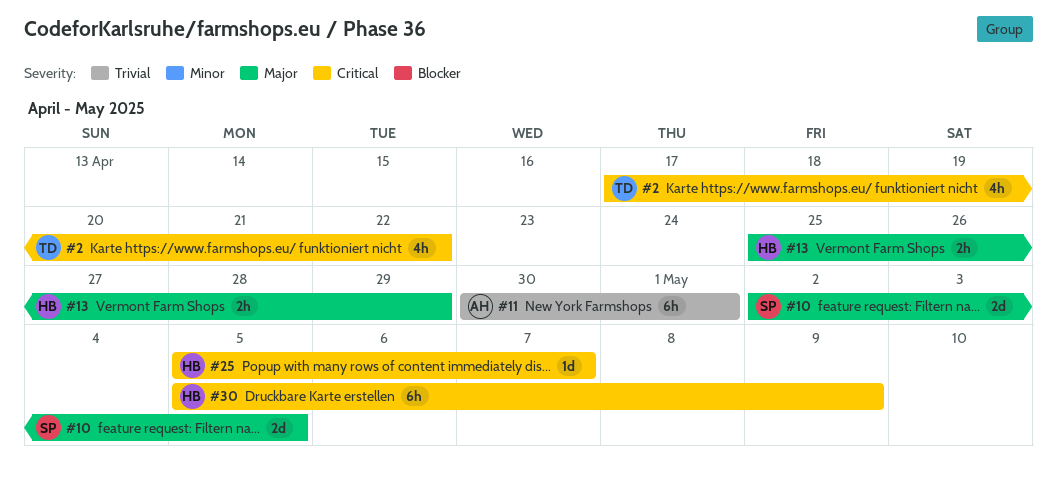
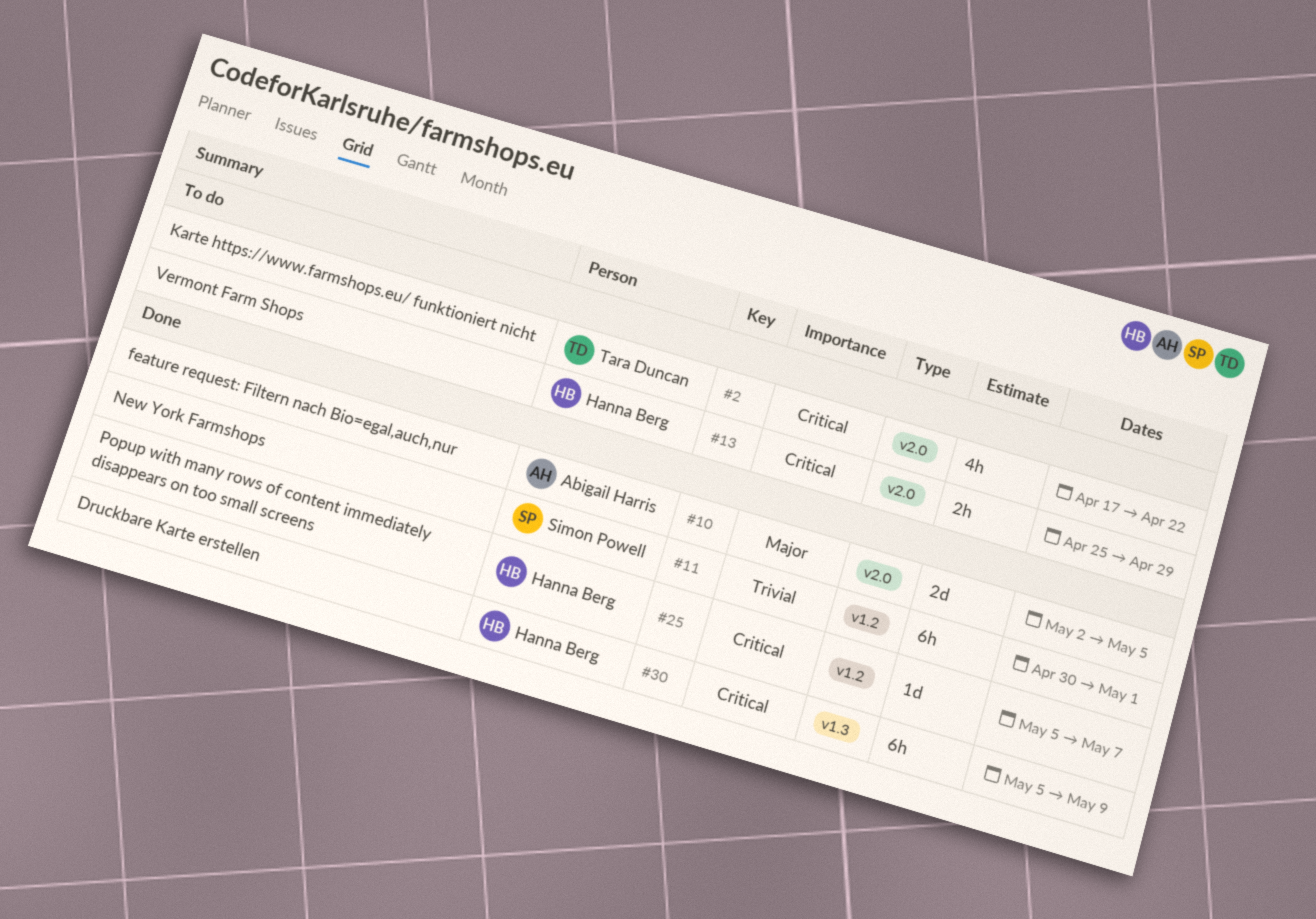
#10, owner: Simon Powell -> Abigail Harris
#11, owner: Abigail Harris -> Simon Powell
#13, priority: Major -> Critical

